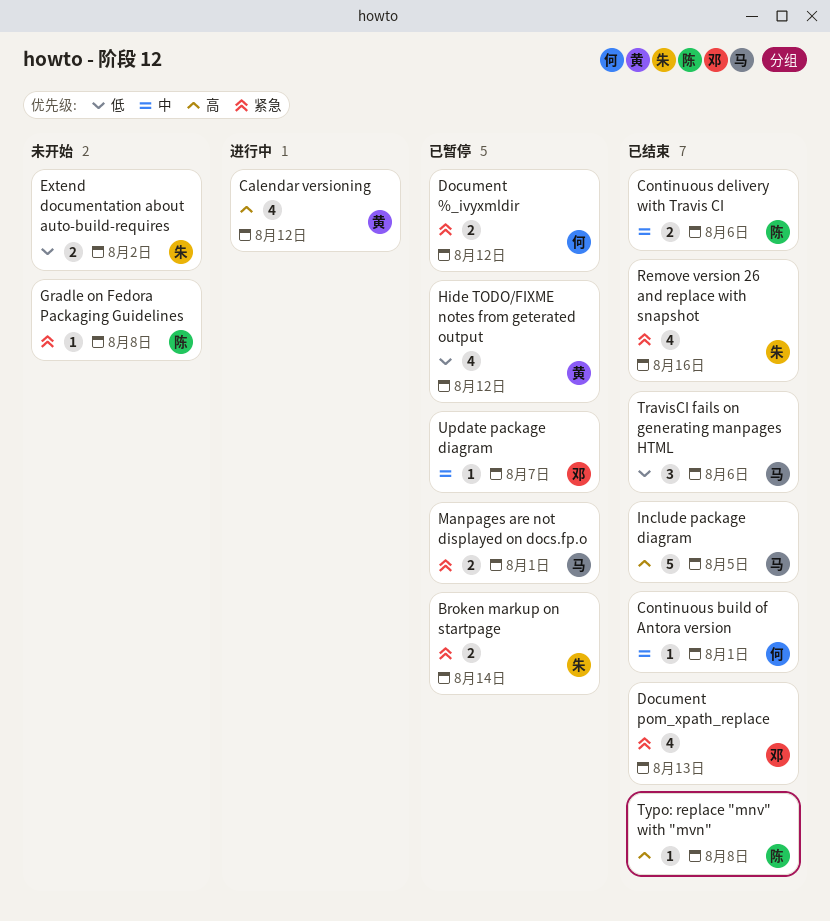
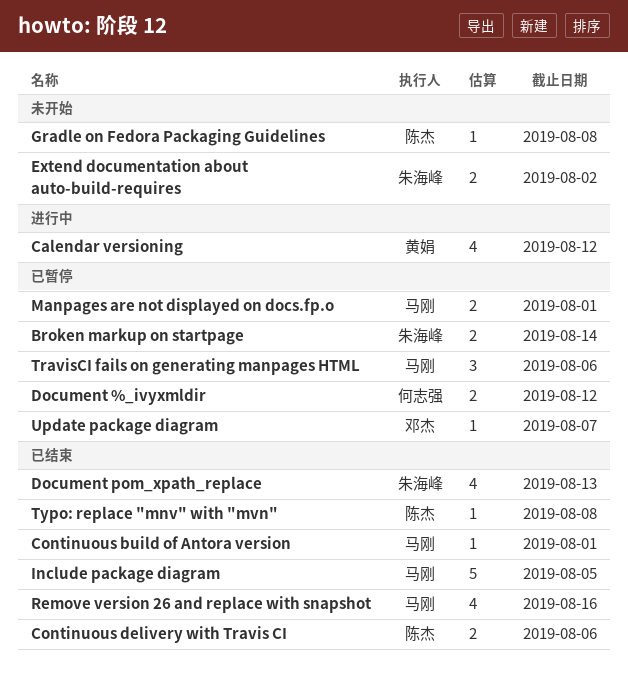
Continuous build of Antora version, owner: 何志强 -> 马刚
Document pom_xpath_replace, owner: 邓杰 -> 朱海峰
Hide TODO/FIXME notes from geterated output: present -> none
Remove version 26 and replace with snapshot, owner: 朱海峰 -> 马刚
TravisCI fails on generating manpages HTML, status: 已结束 -> 已暂停

